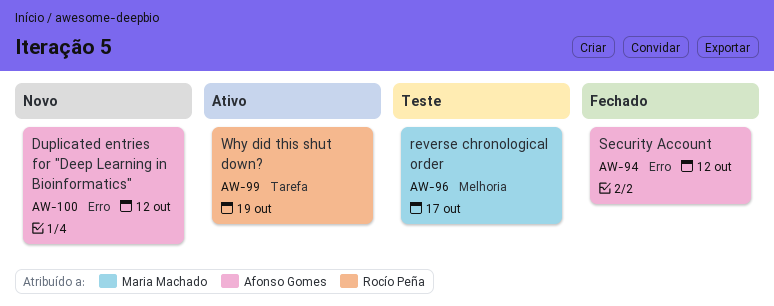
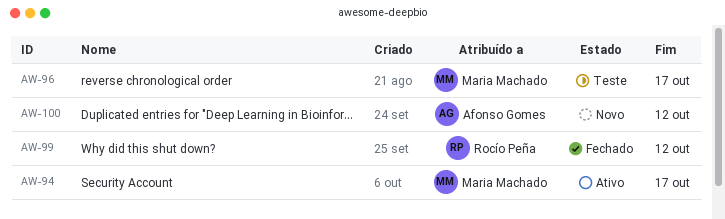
AW-94, status: Fechado -> Ativo
AW-94, owner: Afonso Gomes -> Maria Machado
AW-94, due: Oct 12 -> Oct 17
AW-99, status: Ativo -> Fechado
AW-99, due: Oct 19 -> Oct 12

